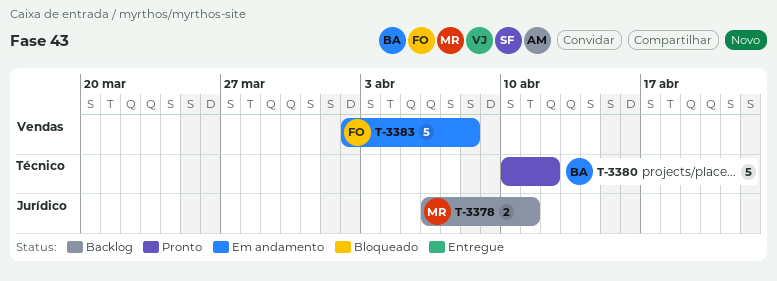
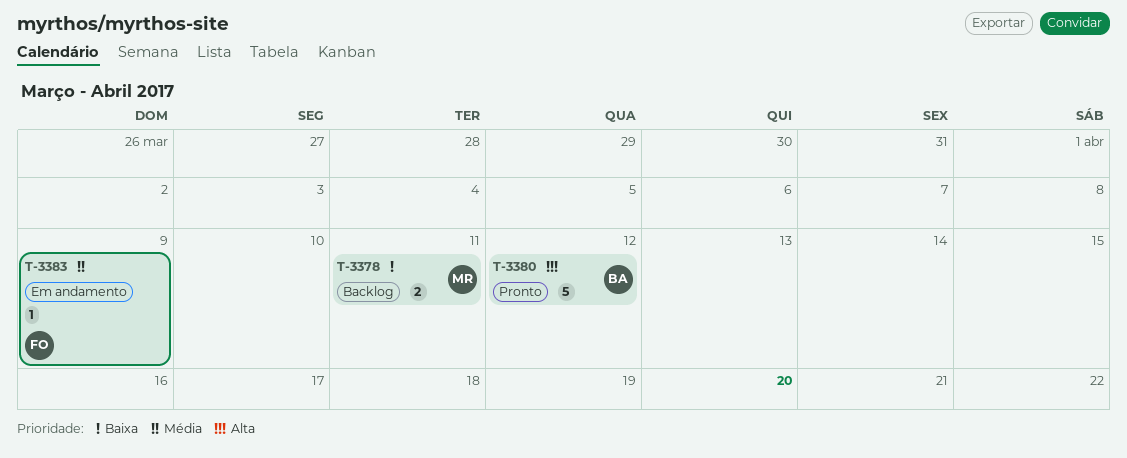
T-3383, estimate: 5 -> 1
T-3383, due: Apr 8 -> Apr 9

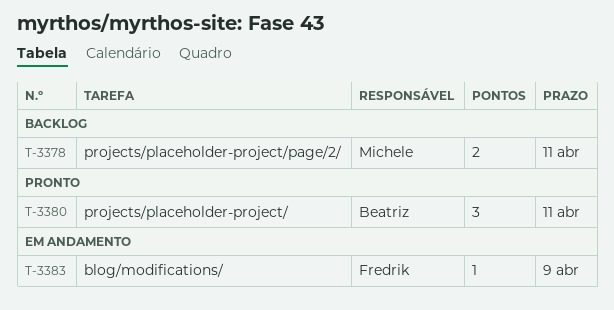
T-3380, estimate: 5 -> 3
T-3380, due: Apr 12 -> Apr 11

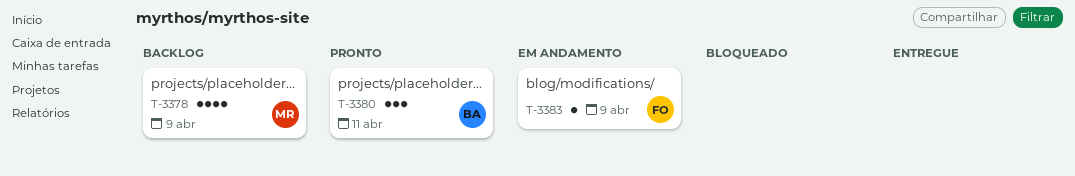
T-3378, estimate: 2 -> 4
T-3378, due: Apr 11 -> Apr 9

